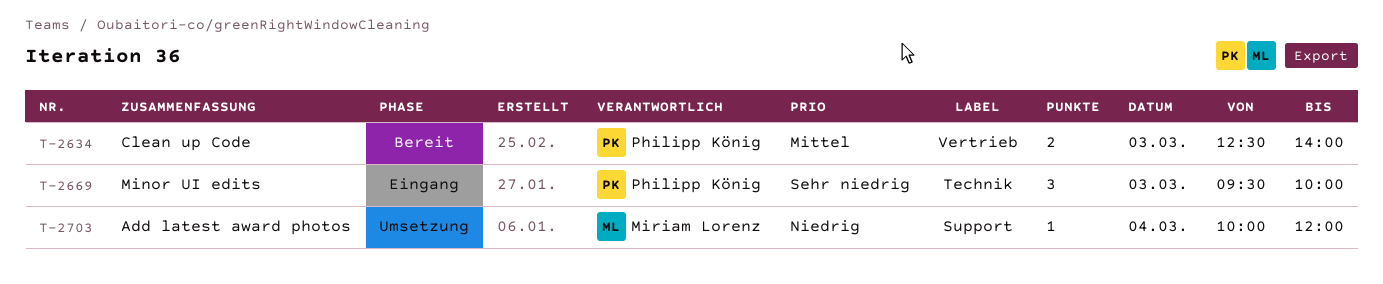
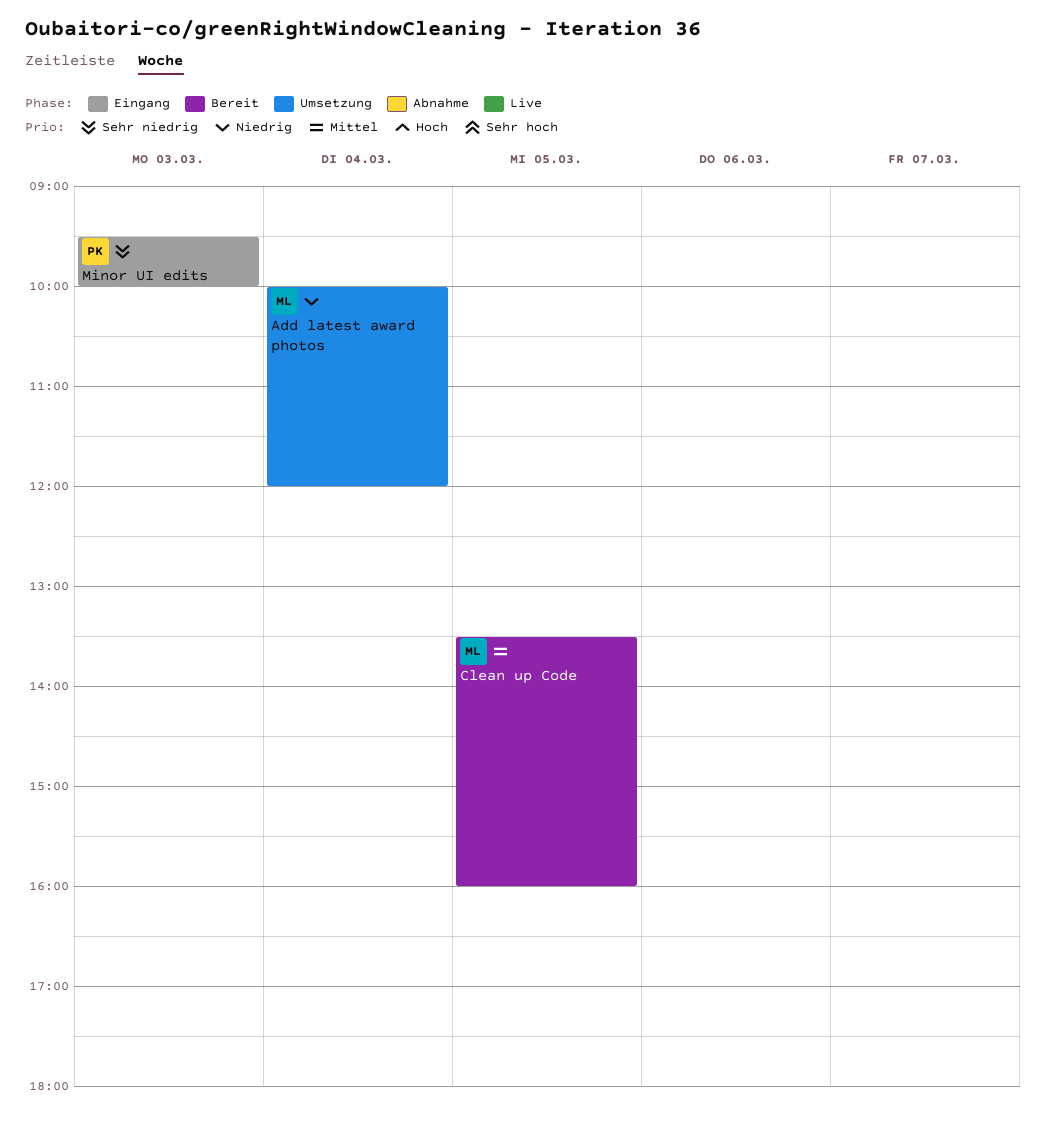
Clean up Code, owner: Philipp König -> Miriam Lorenz
Clean up Code, day: Mar 3 -> Mar 5
Clean up Code, begins: 12:30 -> 13:30
Clean up Code, ends: 14:00 -> 16:00

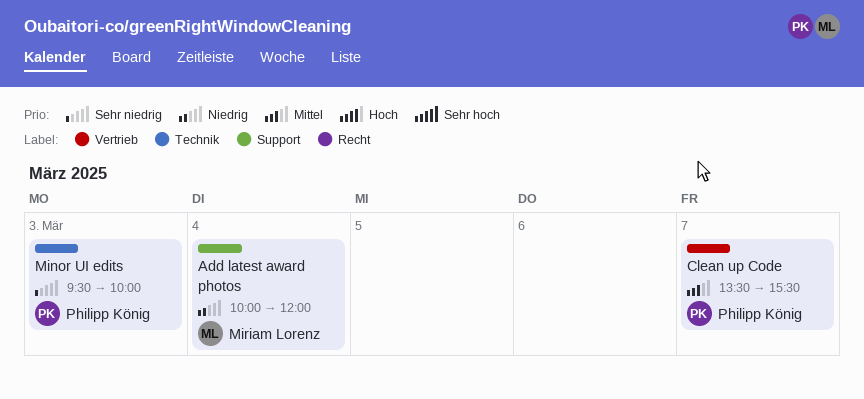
Clean up Code, owner: Miriam Lorenz -> Philipp König
Clean up Code, day: Mar 5 -> Mar 7
Clean up Code, ends: 16:00 -> 15:30

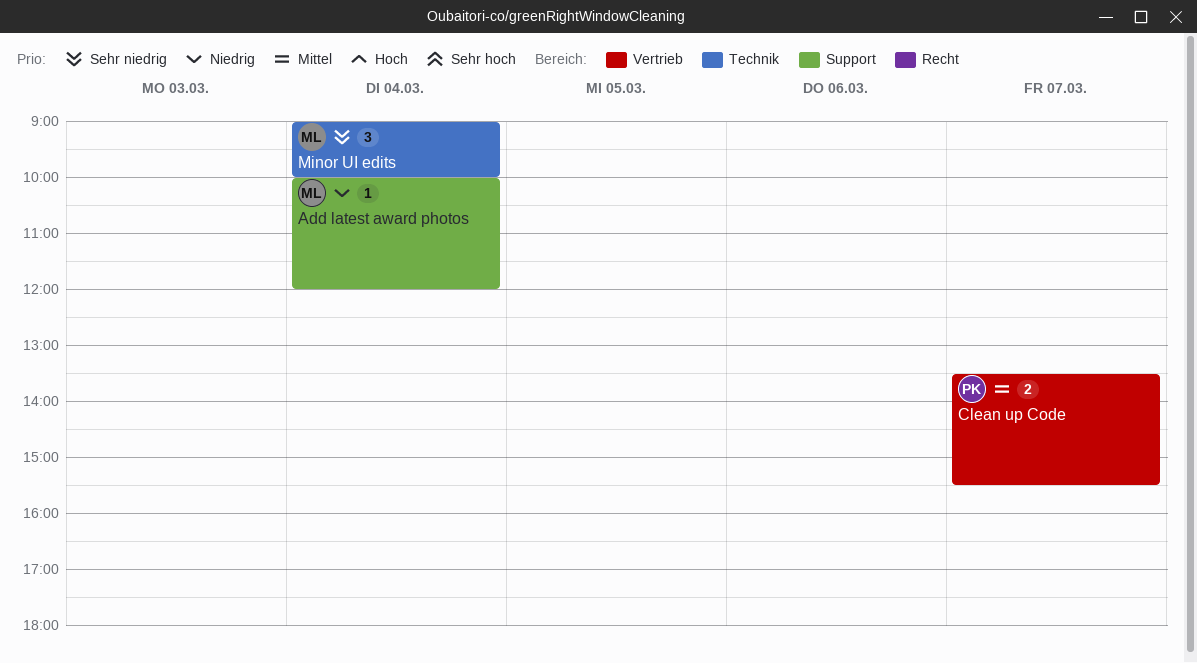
Minor UI edits, owner: Philipp König -> Miriam Lorenz
Minor UI edits, day: Mar 3 -> Mar 4
Minor UI edits, begins: 09:30 -> 09:00

